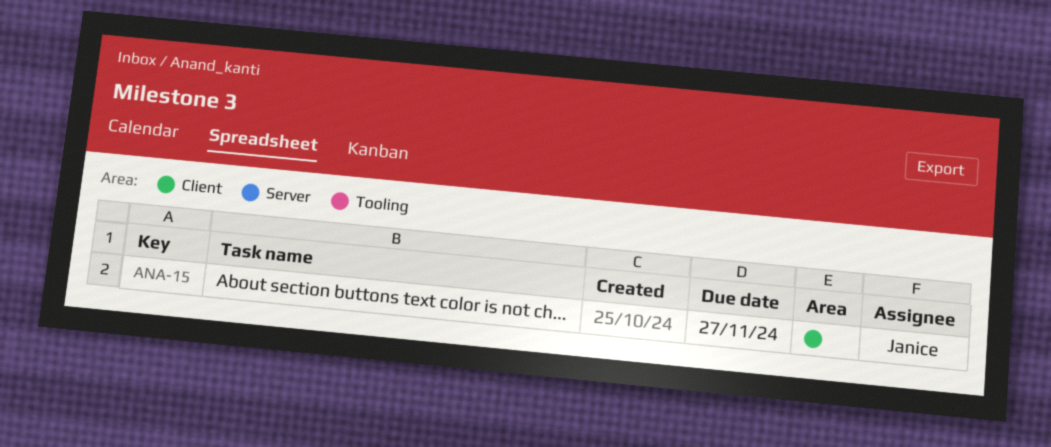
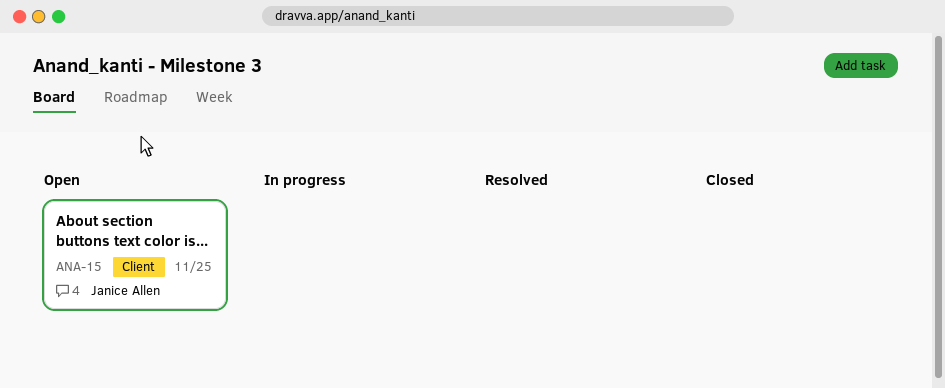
ANA-15, due: Nov 27 -> Nov 25

